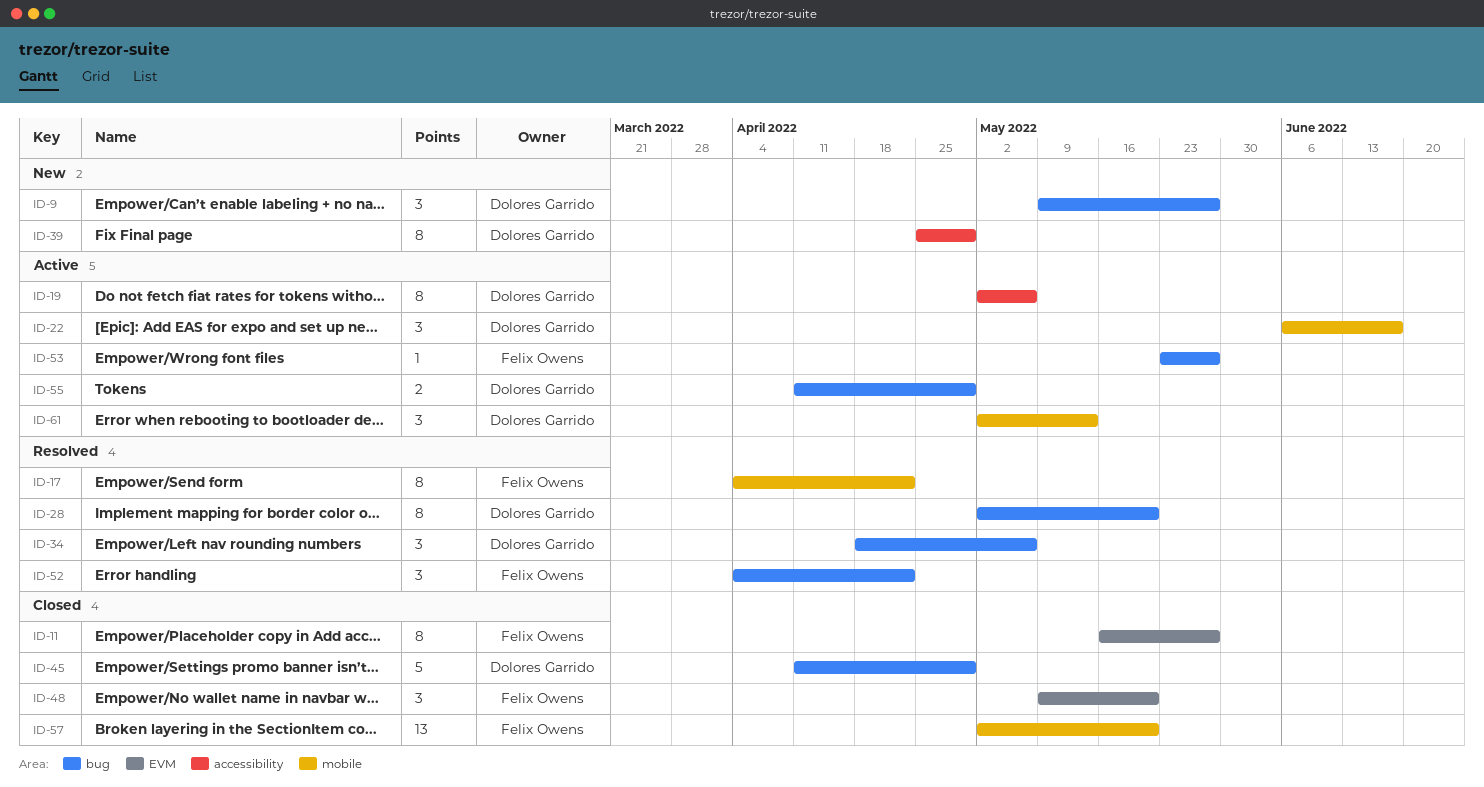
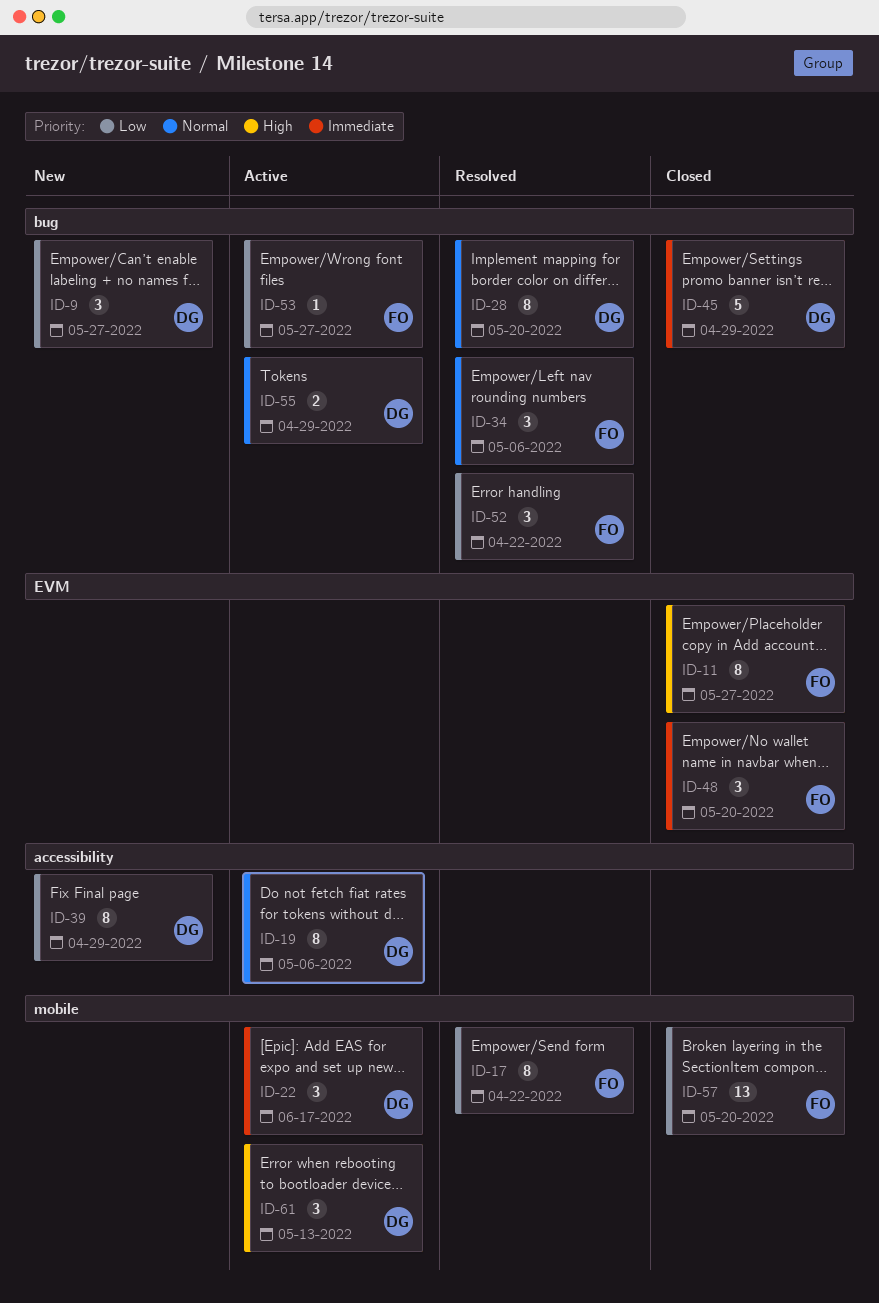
ID-34, owner: Dolores Garrido -> Felix Owens

